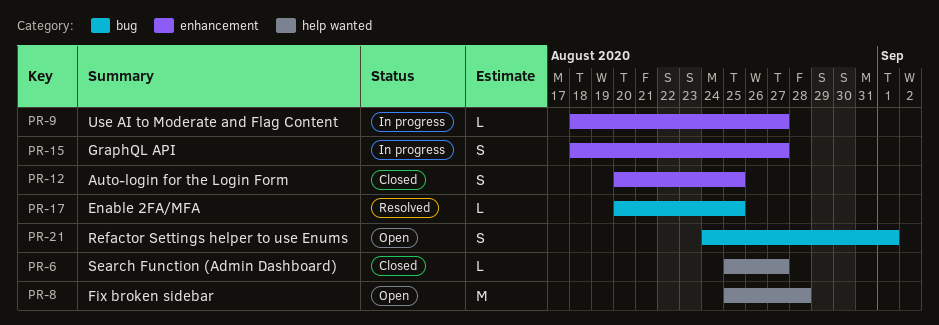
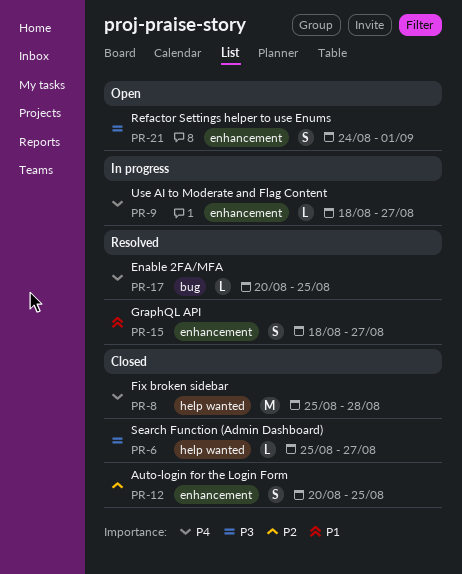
PR-8, status: Open -> Closed
PR-15, status: In progress -> Resolved
PR-21, label: bug -> enhancement

